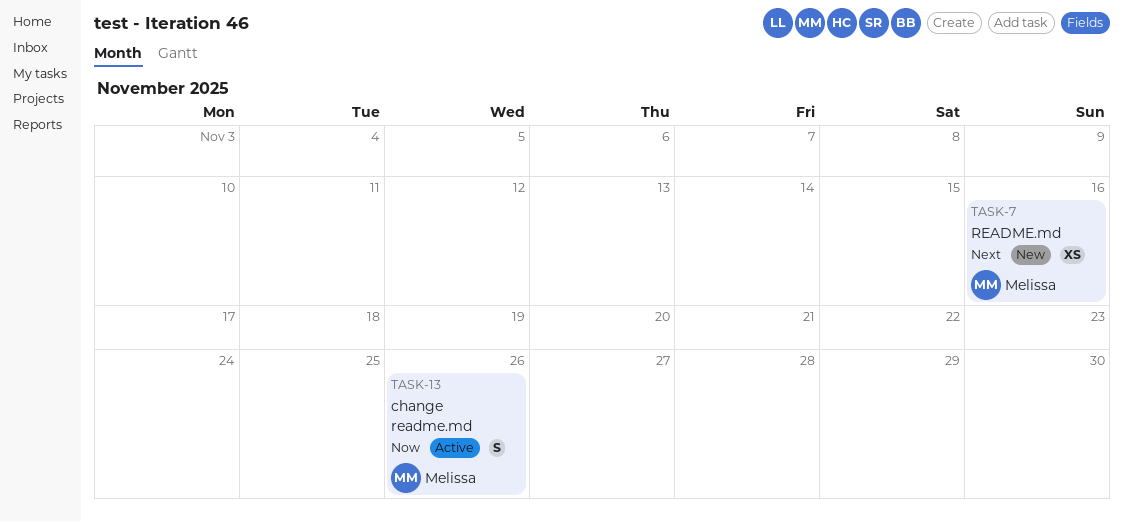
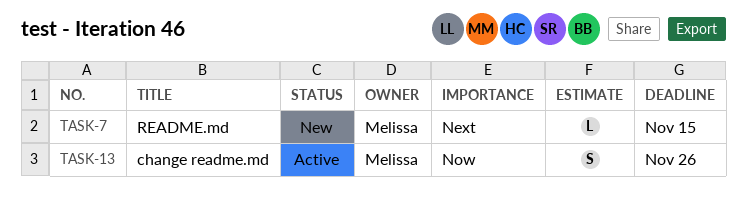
TASK-7, estimate: XS -> L
TASK-7, due: Nov 16 -> Nov 15

